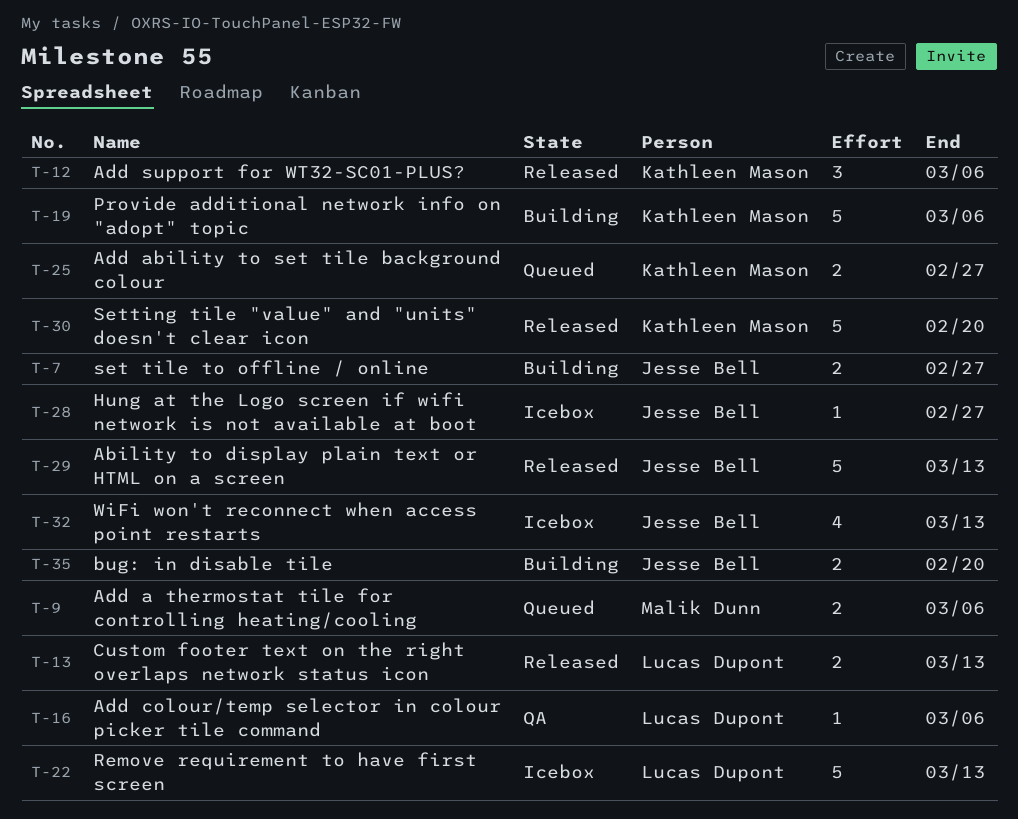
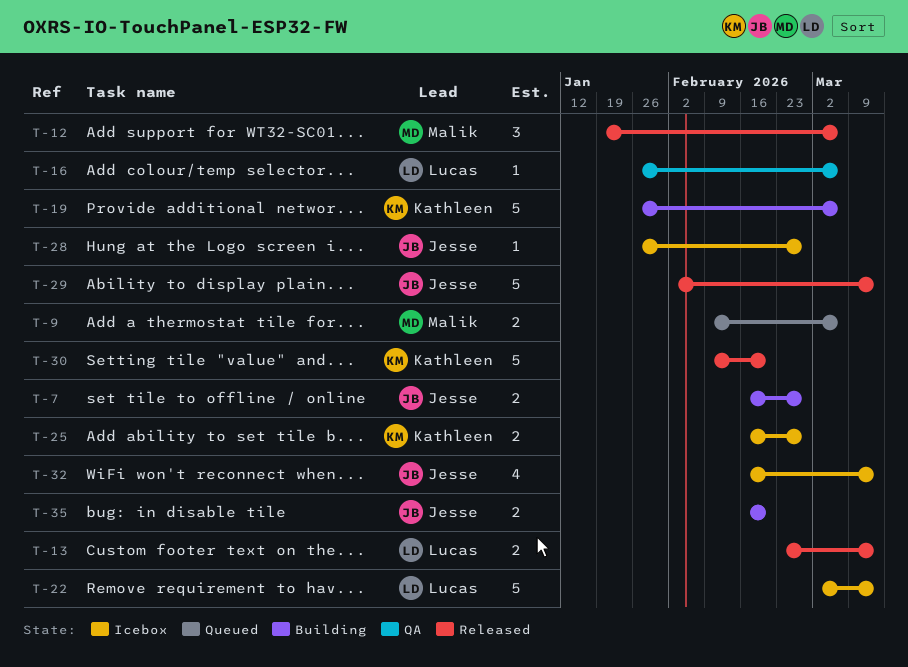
T-12, owner: Kathleen Mason -> Malik Dunn
T-25, status: Queued -> Icebox

